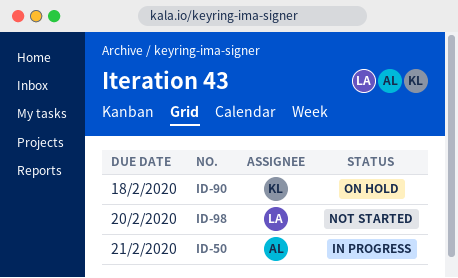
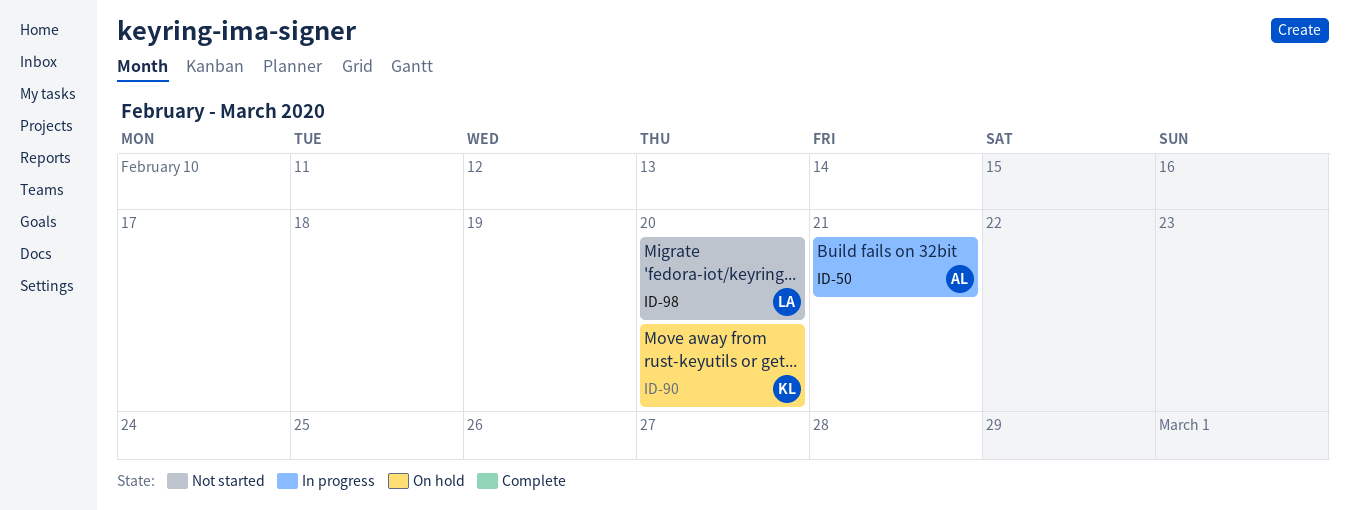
ID-90, due: Feb 18 -> Feb 20

